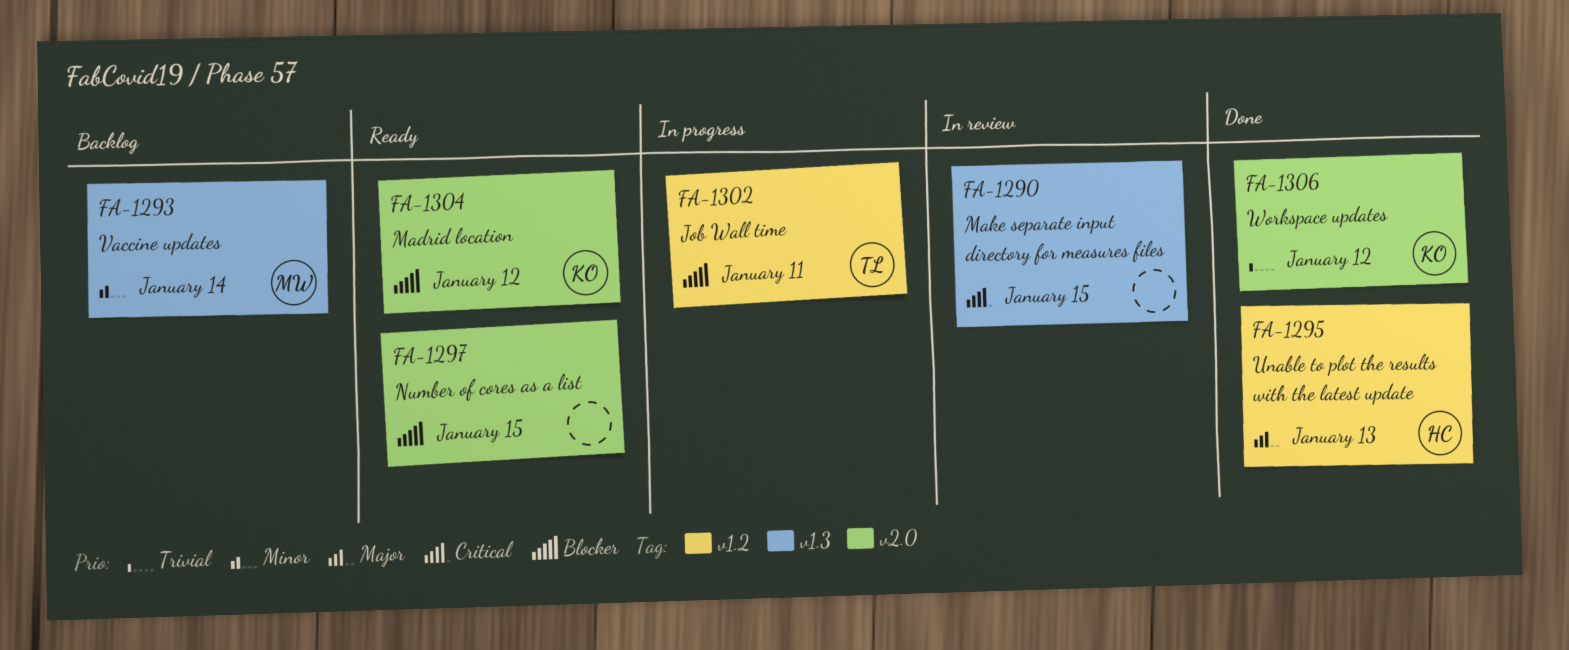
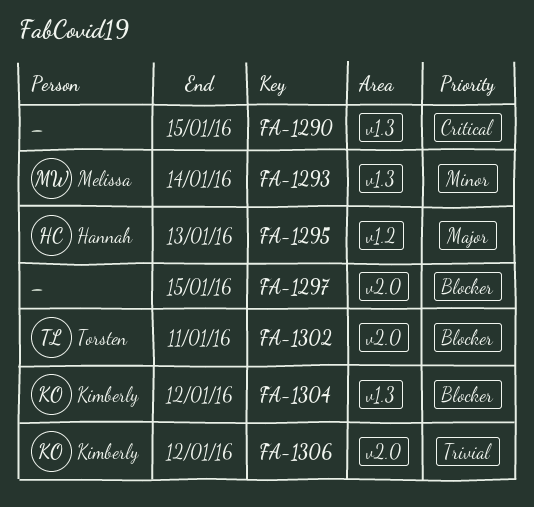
FA-1302, label: v1.2 -> v2.0
FA-1304, label: v2.0 -> v1.3

